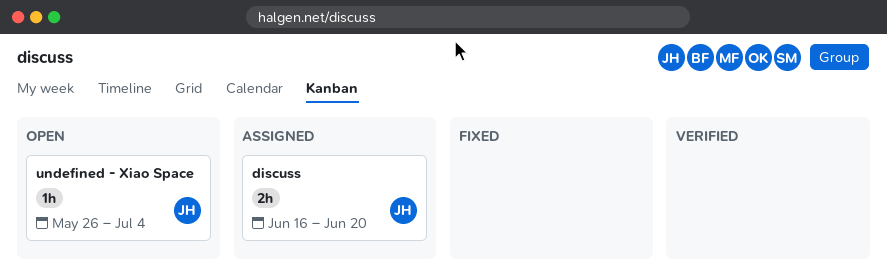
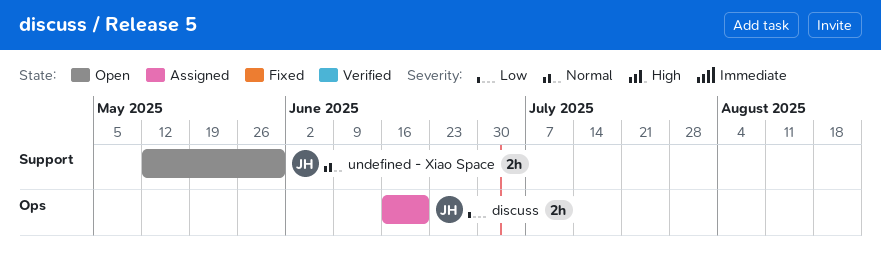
undefined - Xiao Space, estimate: 1h -> 2h
undefined - Xiao Space, start: May 26 -> May 12
undefined - Xiao Space, due: Jul 4 -> May 30

